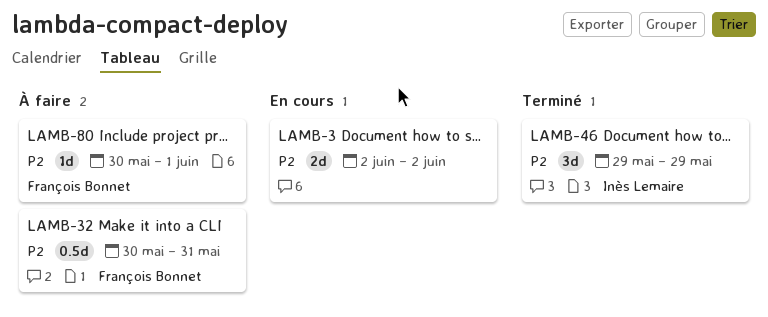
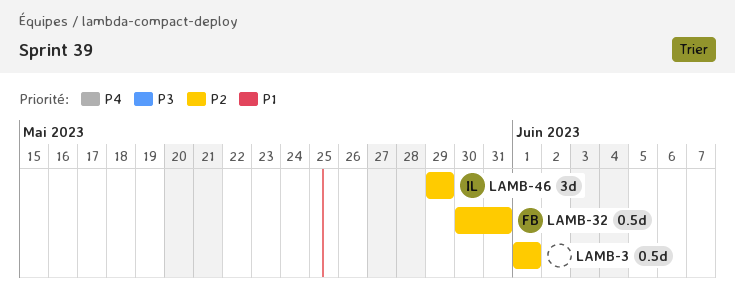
LAMB-3, estimate: 2d -> 0.5d
LAMB-3, start: Jun 2 -> Jun 1
LAMB-3, due: Jun 2 -> Jun 1
LAMB-80: present -> none

